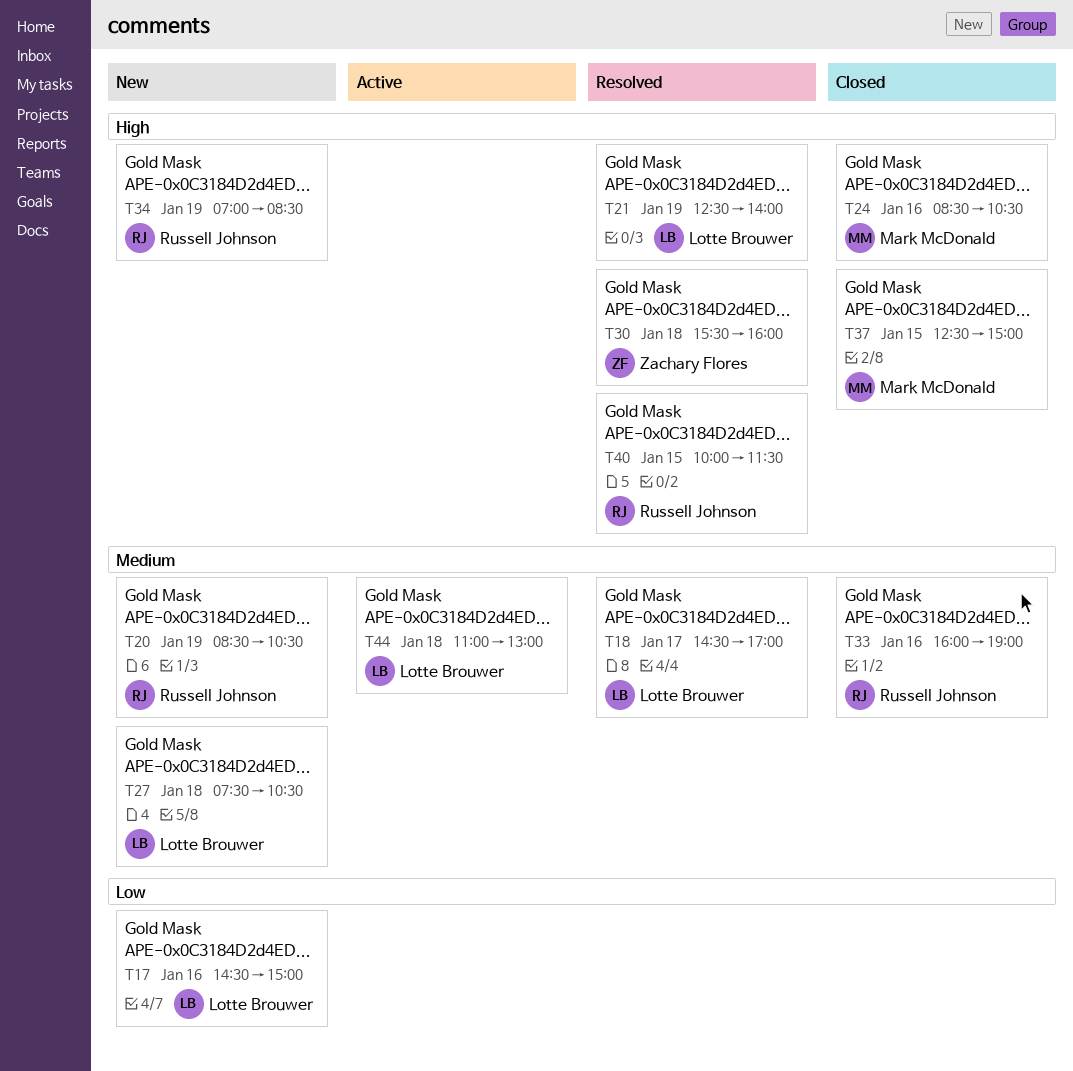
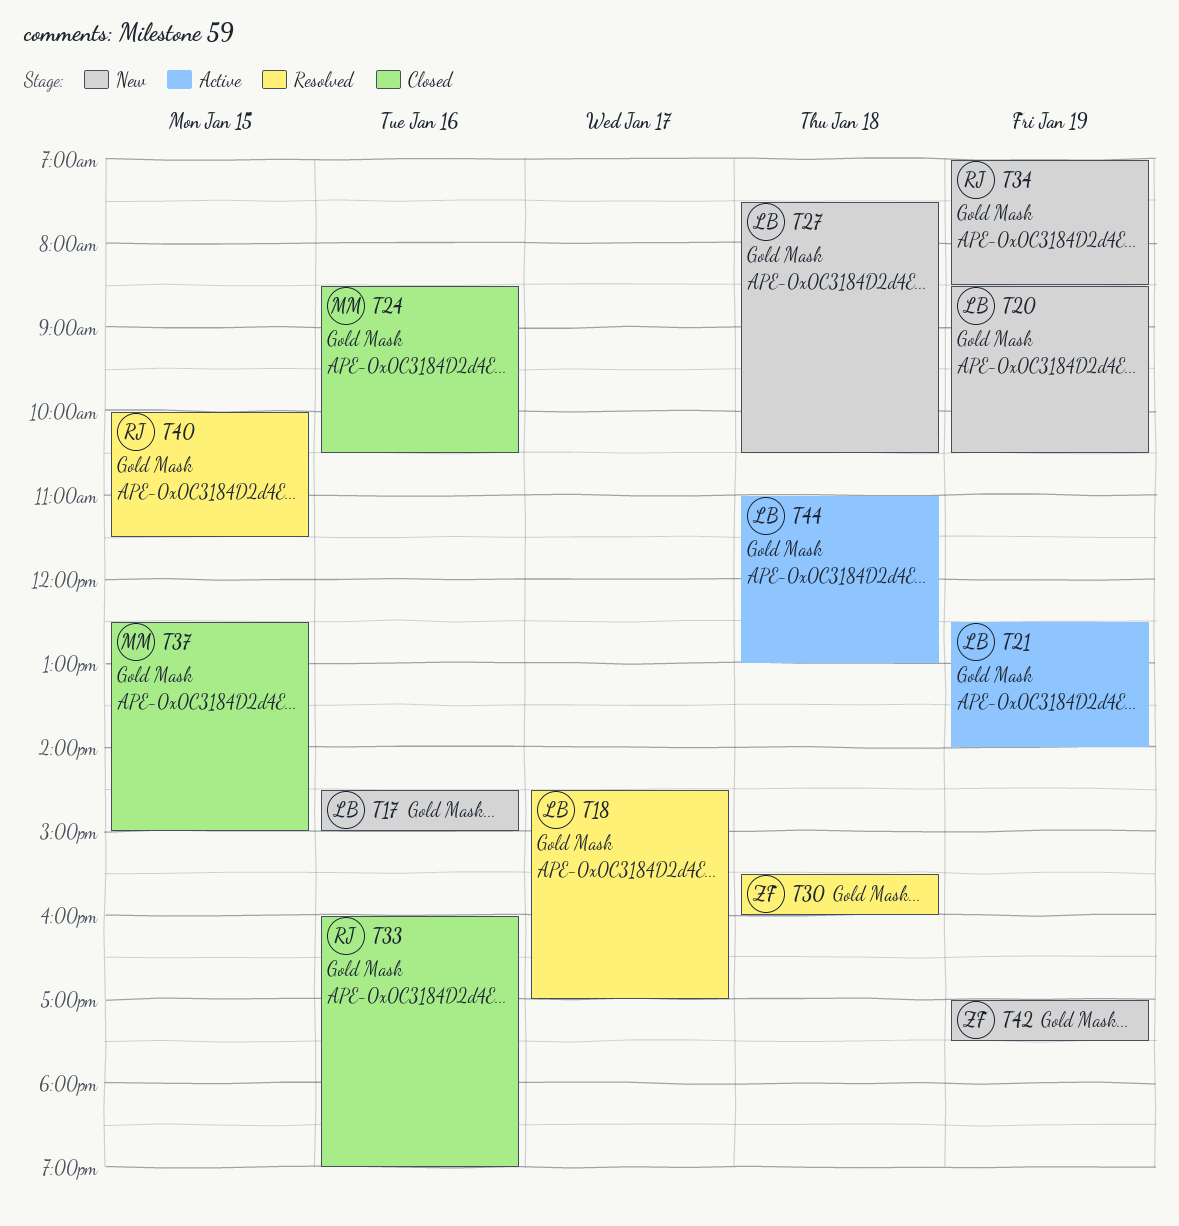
T20, owner: Russell Johnson -> Lotte Brouwer
T21, status: Resolved -> Active
T42: none -> present

